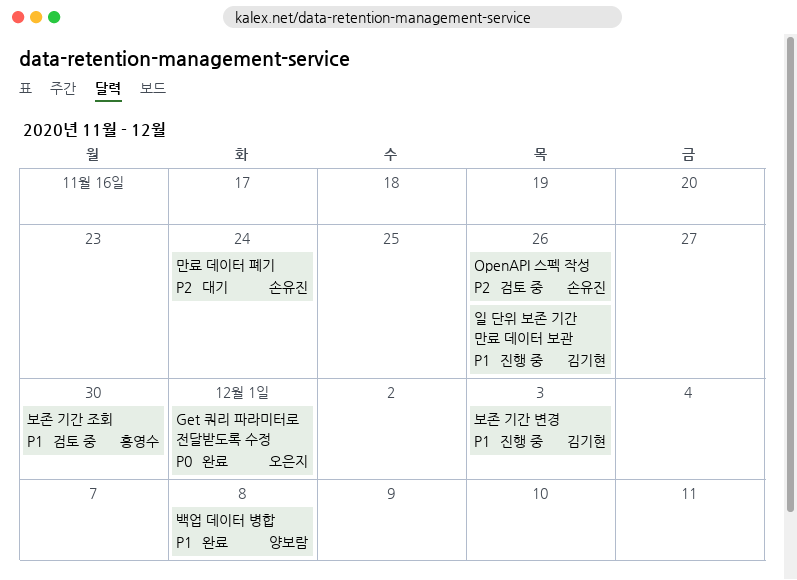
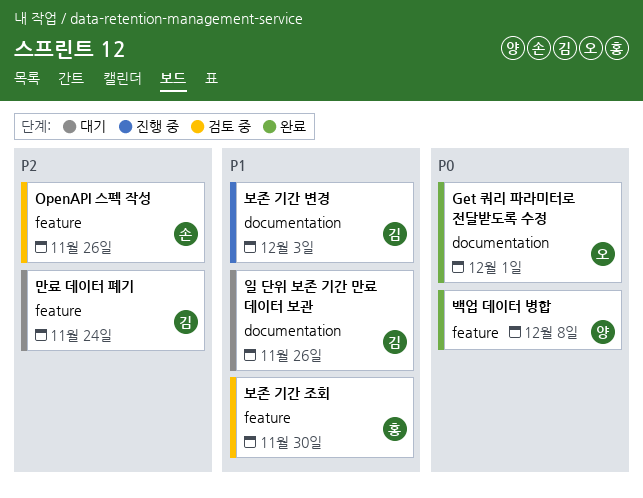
만료 데이터 폐기, owner: 손유진 -> 김기현
백업 데이터 병합, priority: P1 -> P0
일 단위 보존 기간 만료 데이터 보관, status: 진행 중 -> 대기

